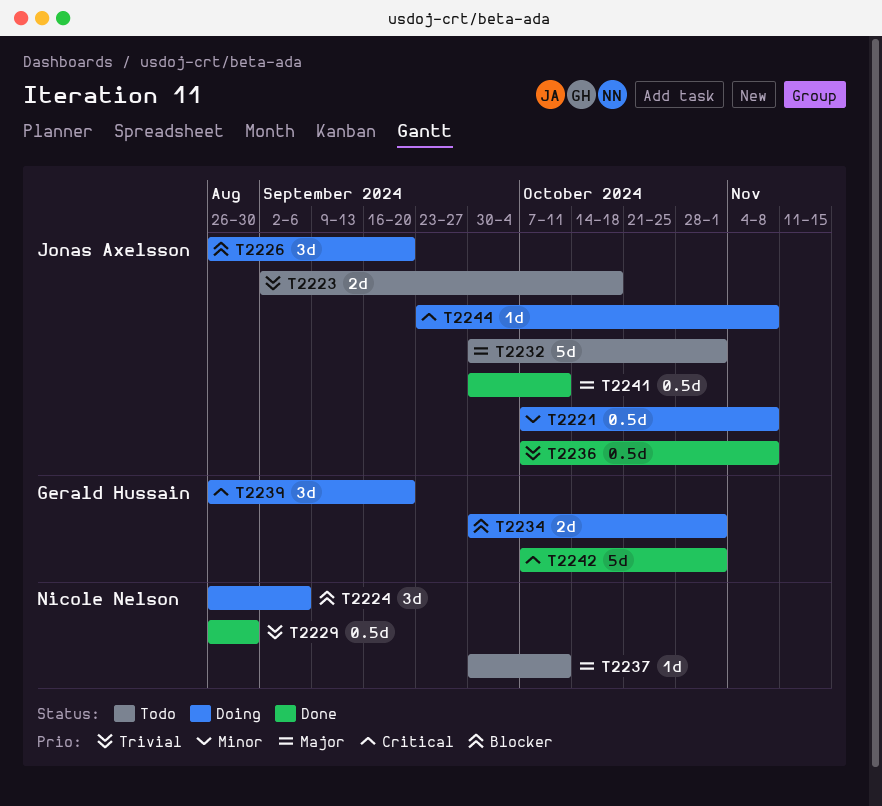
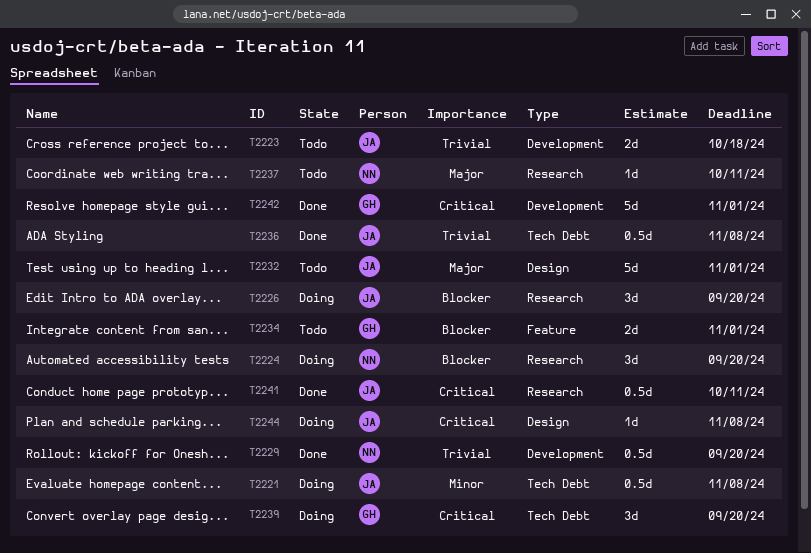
T2224, due: Sep 6 -> Sep 20
T2229, due: Aug 30 -> Sep 20
T2234, status: Doing -> Todo
T2241, priority: Major -> Critical

